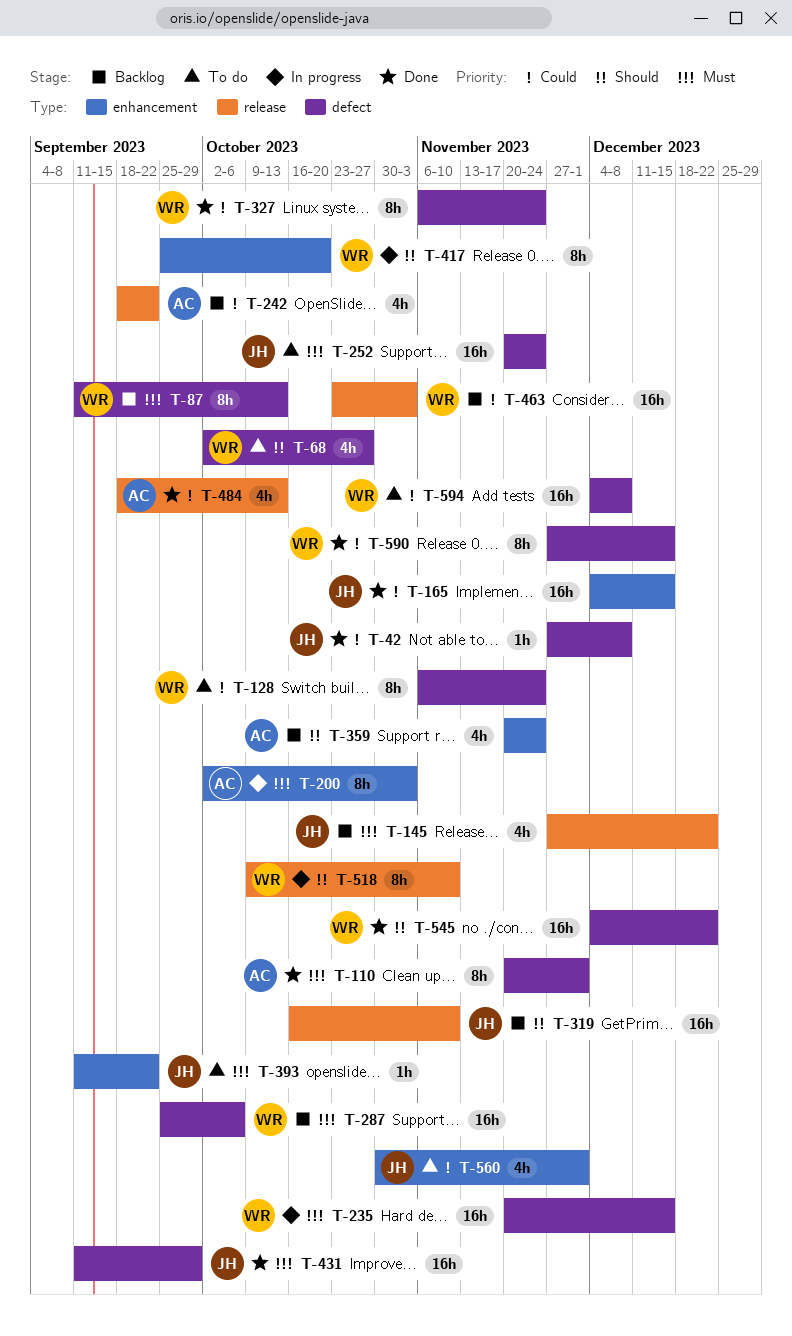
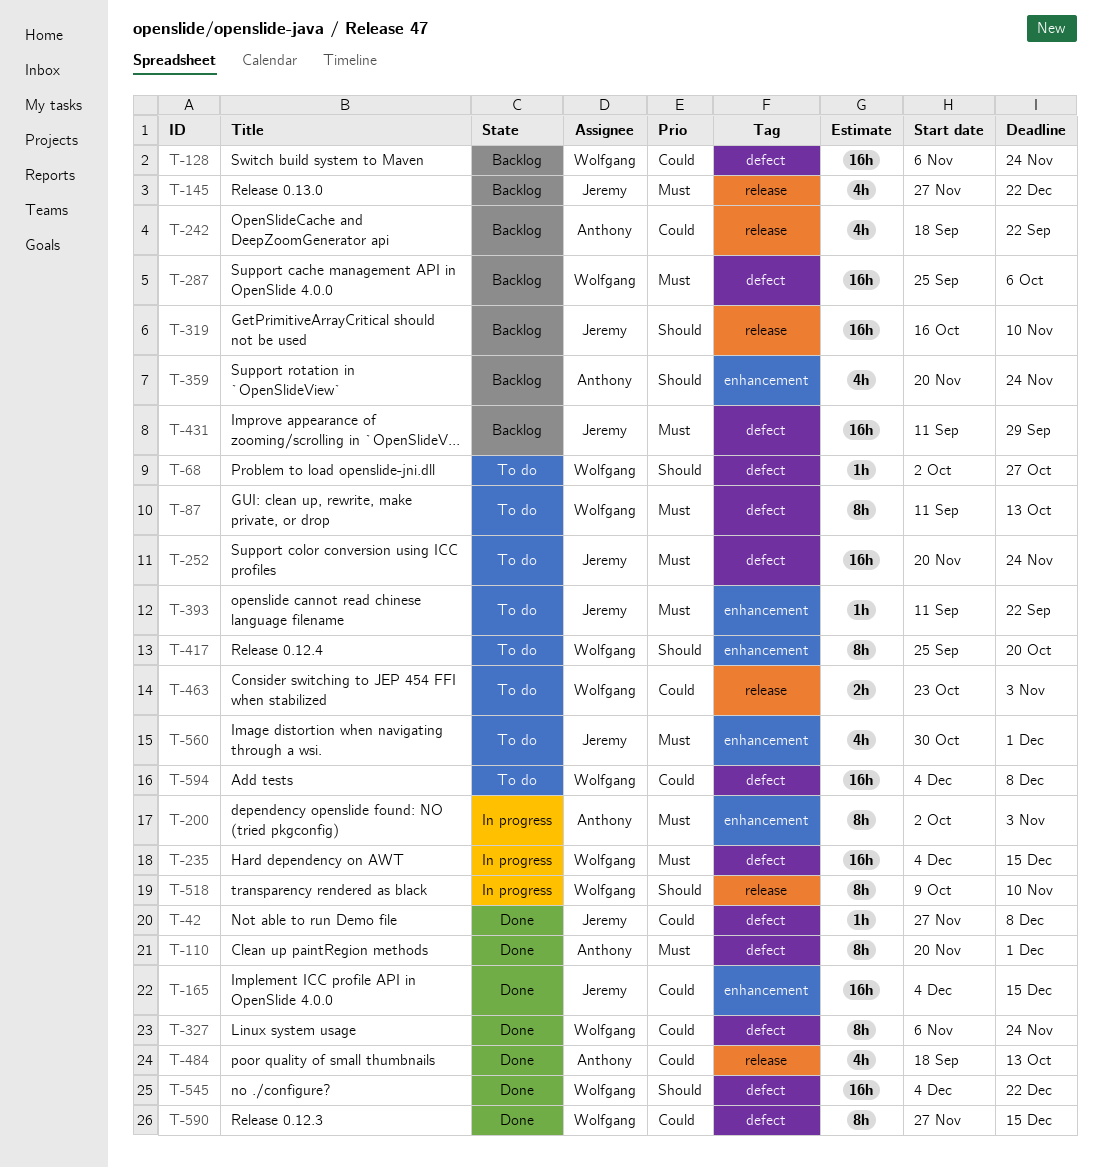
T-68, estimate: 4h -> 1h
T-87, status: Backlog -> To do
T-128, status: To do -> Backlog
T-128, estimate: 8h -> 16h
T-235, start: Nov 20 -> Dec 4
T-417, status: In progress -> To do
T-431, status: Done -> Backlog
T-463, status: Backlog -> To do
T-463, estimate: 16h -> 2h
T-560, priority: Could -> Must

